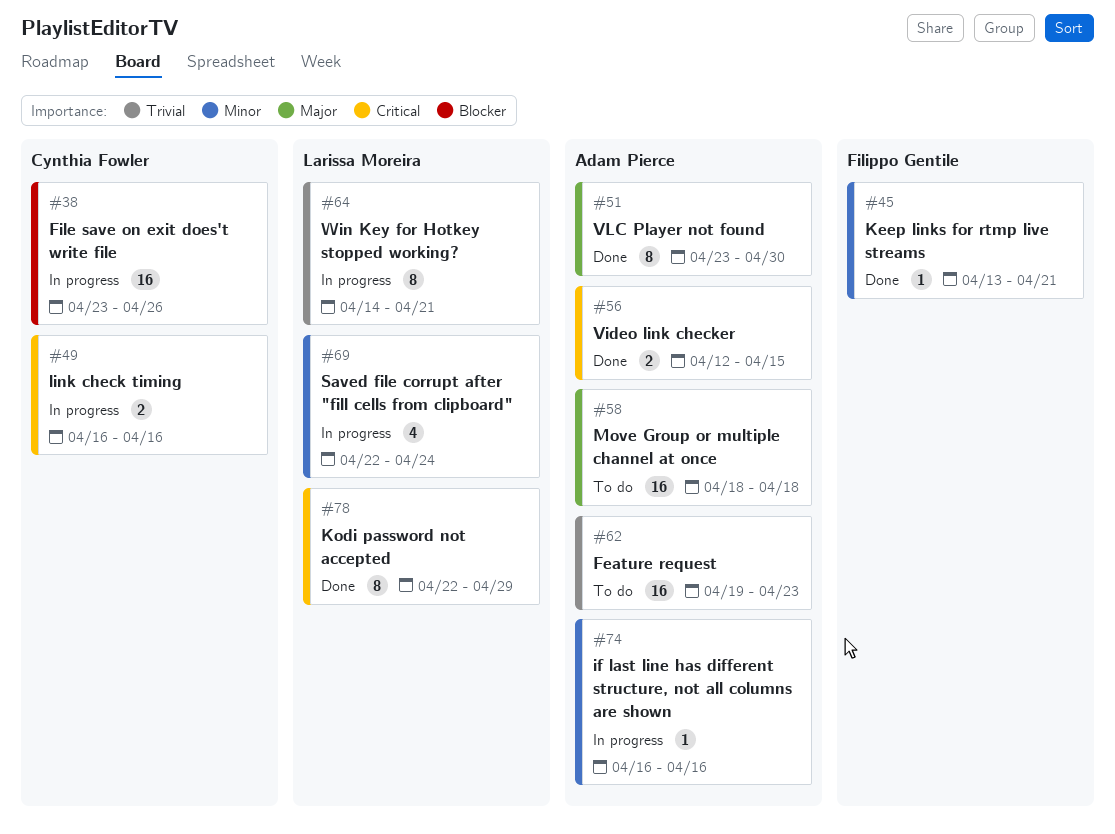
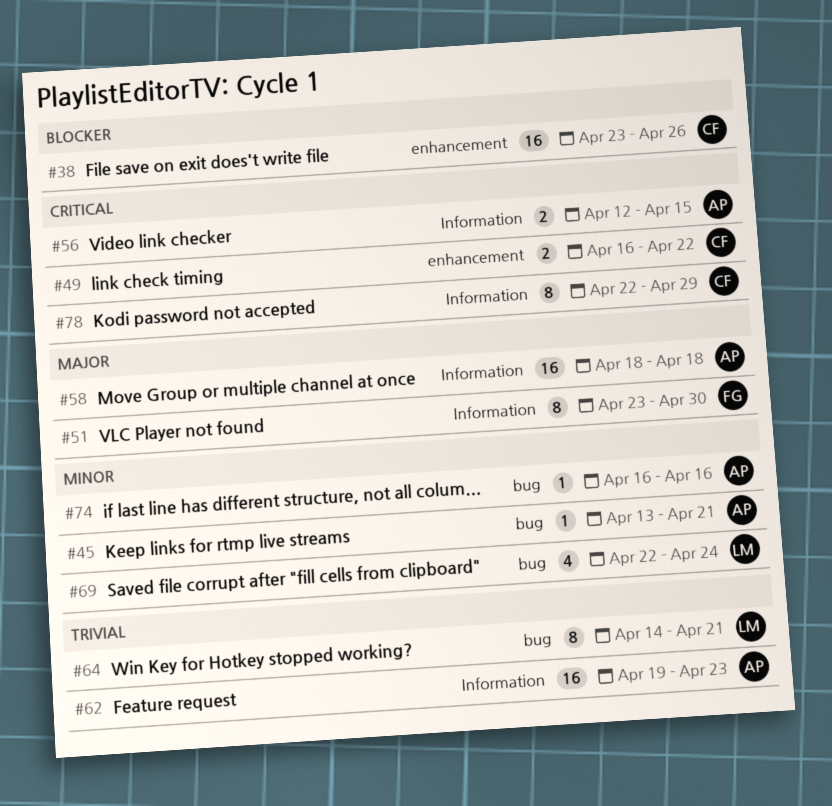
#45, owner: Filippo Gentile -> Adam Pierce
#49, due: Apr 16 -> Apr 22
#51, owner: Adam Pierce -> Filippo Gentile
#78, owner: Larissa Moreira -> Cynthia Fowler

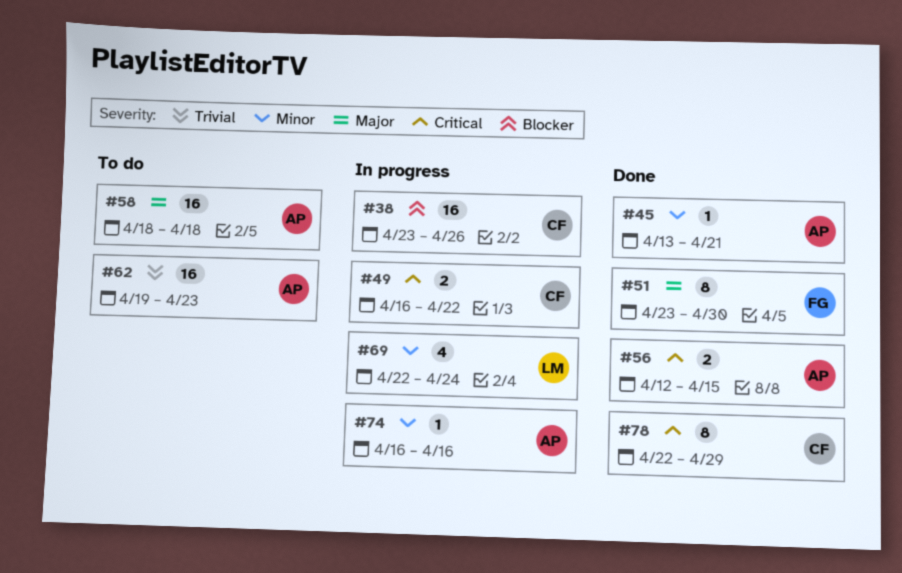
#64: present -> none

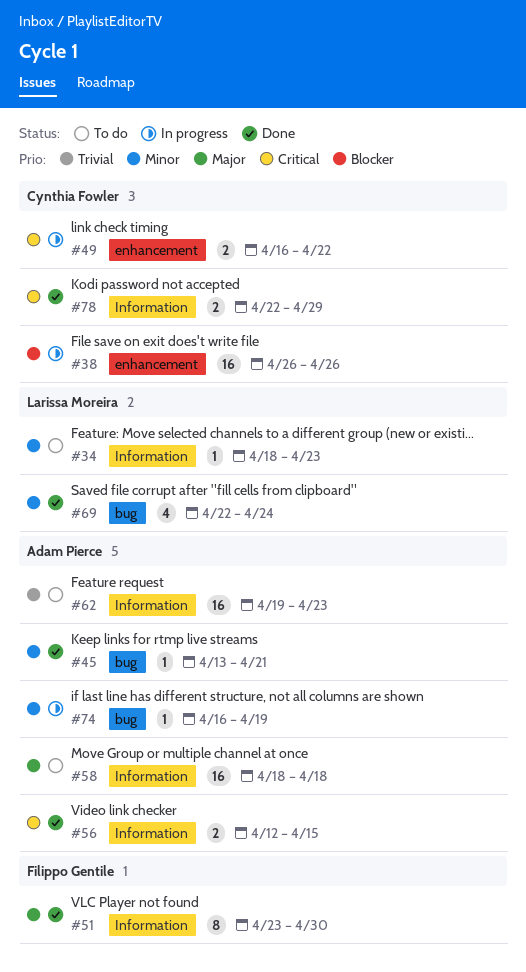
#34: none -> present
#38, start: Apr 23 -> Apr 26
#69, status: In progress -> Done
#74, due: Apr 16 -> Apr 19
#78, estimate: 8 -> 2

